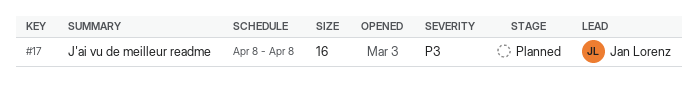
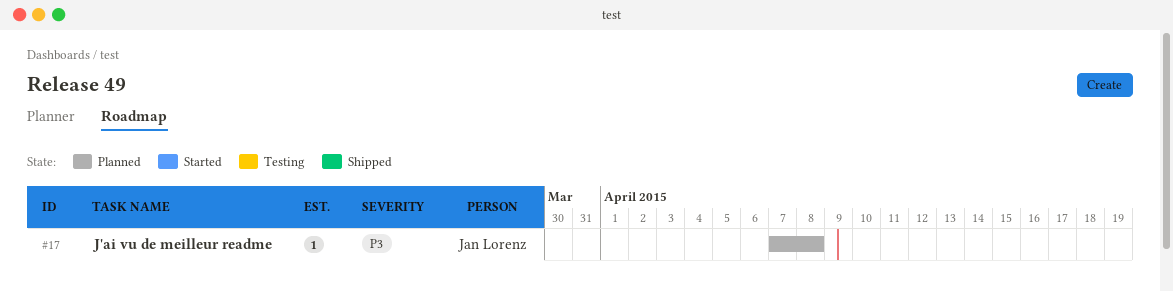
#17, estimate: 16 -> 1
#17, start: Apr 8 -> Apr 7

